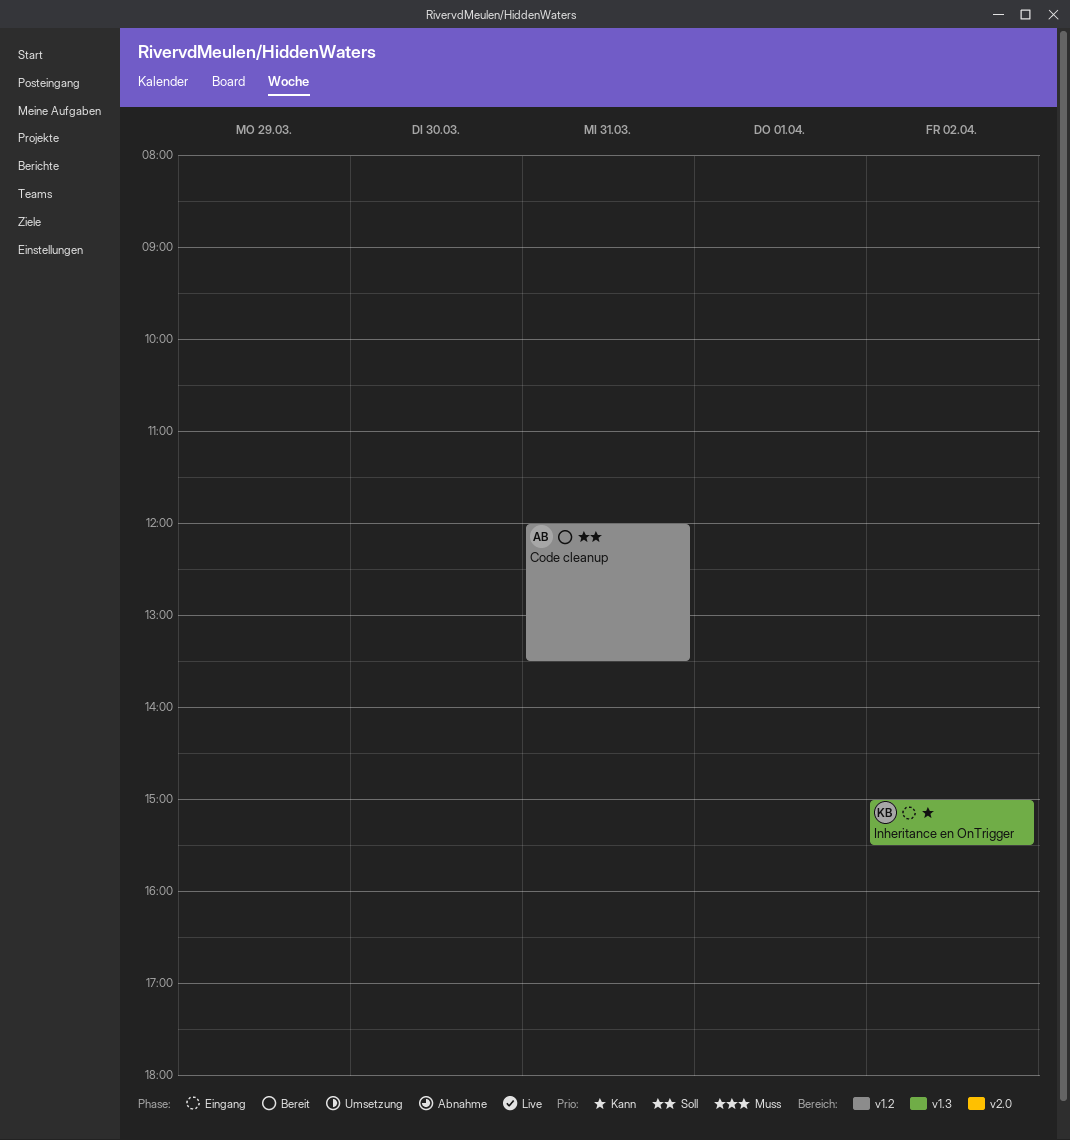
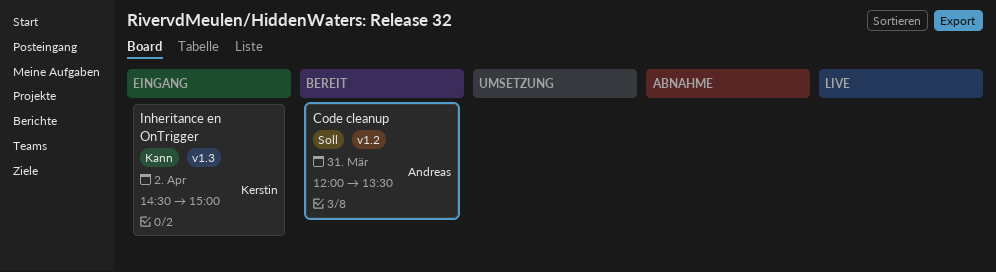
Inheritance en OnTrigger, begins: 15:00 -> 14:30
Inheritance en OnTrigger, ends: 15:30 -> 15:00

